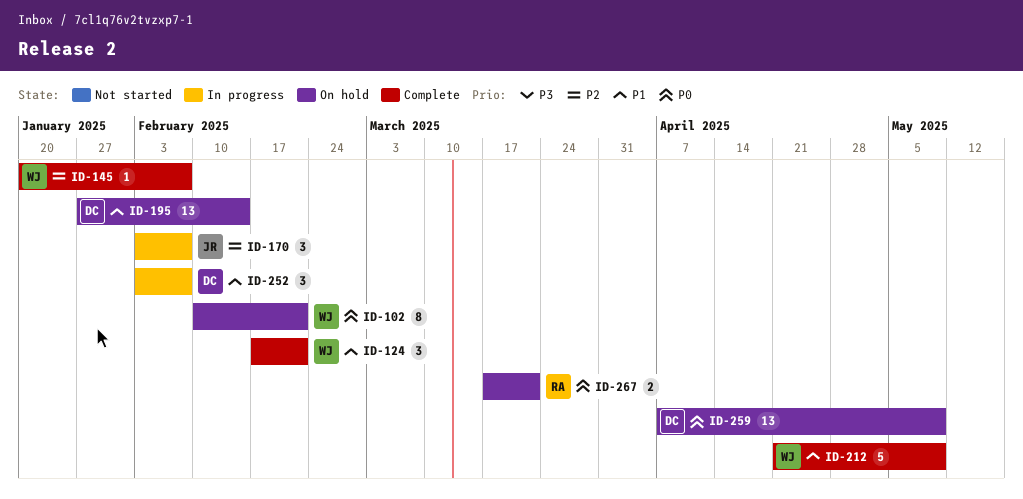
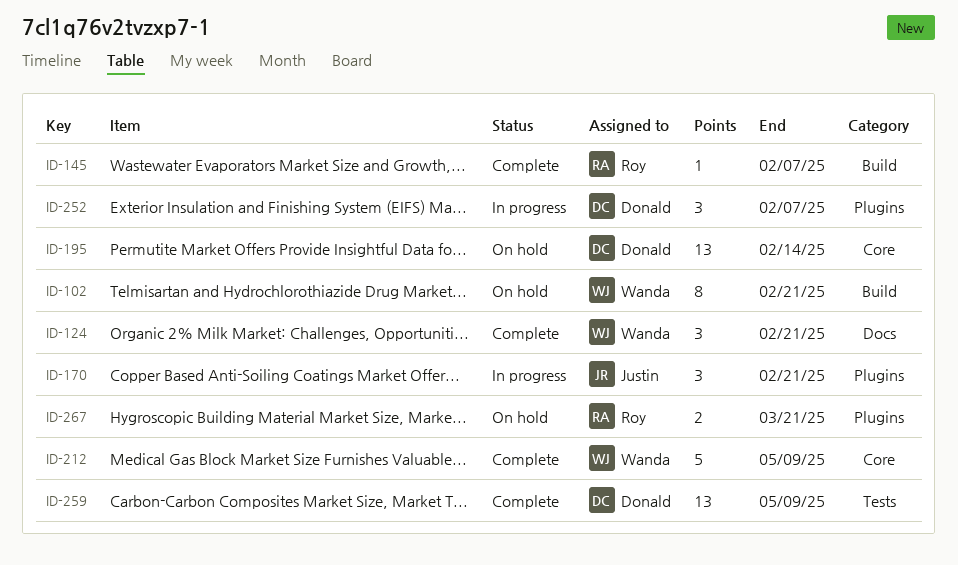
ID-145, owner: Wanda -> Roy
ID-170, due: Feb 7 -> Feb 21
ID-259, status: On hold -> Complete

